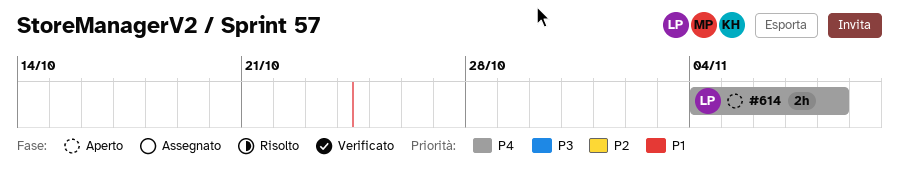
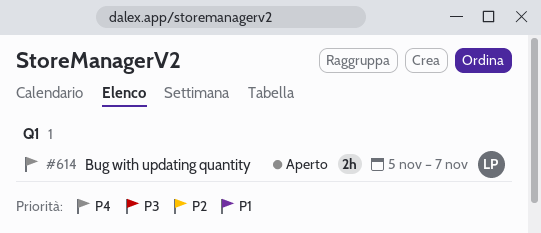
#614, start: Nov 4 -> Nov 5
#614, due: Nov 8 -> Nov 7

